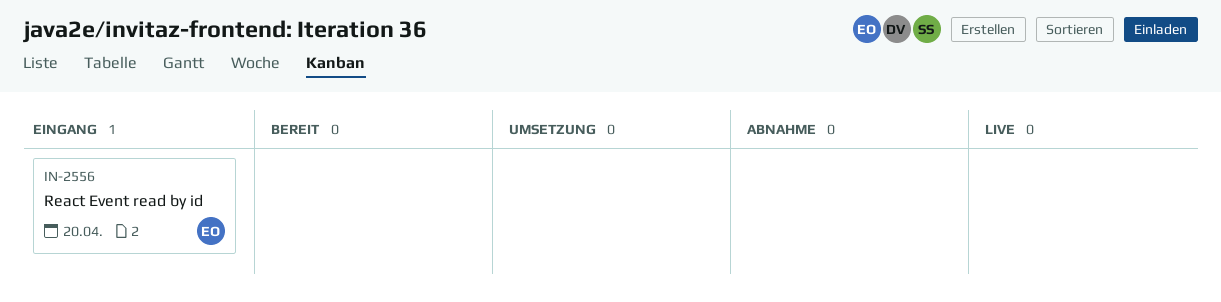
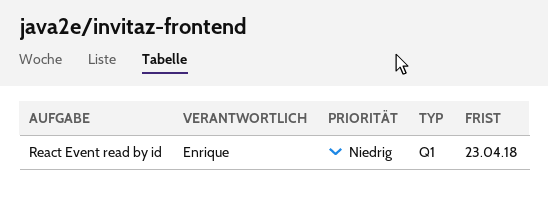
React Event read by id, due: Apr 20 -> Apr 23

